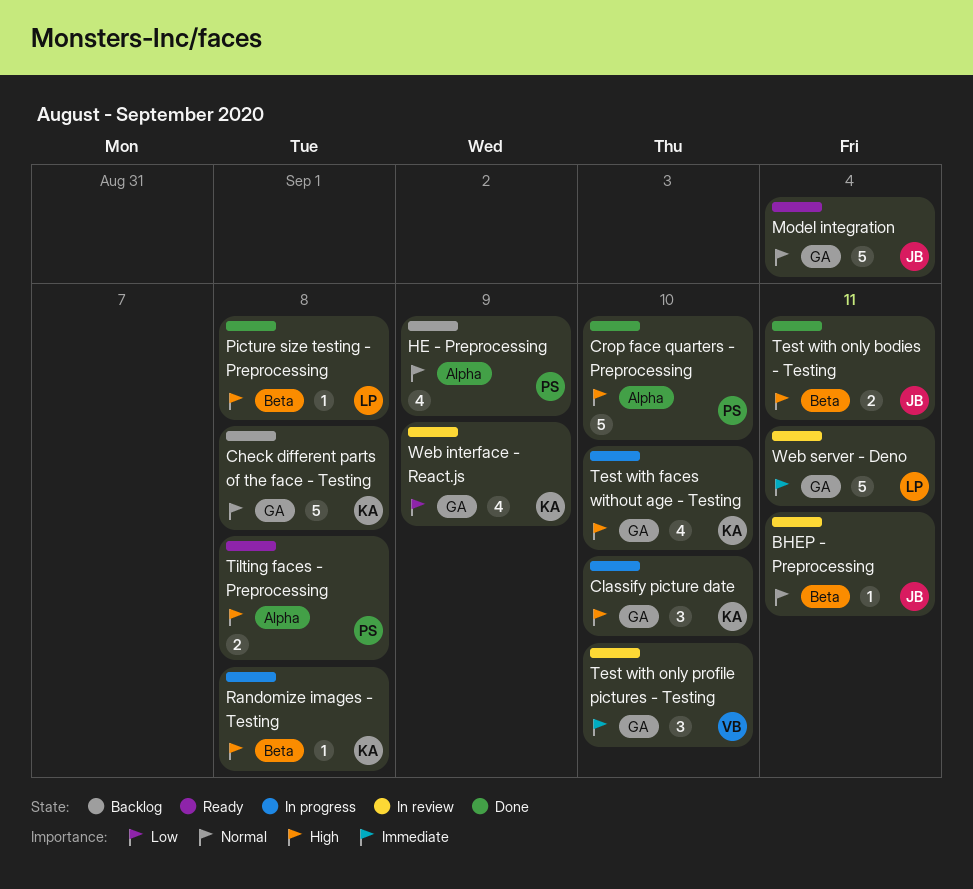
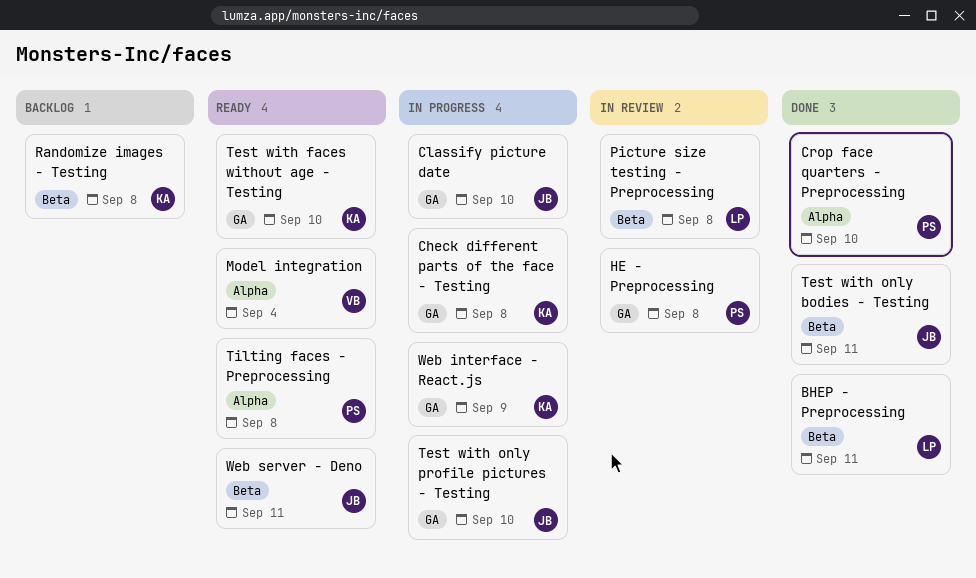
BHEP - Preprocessing, status: In review -> Done
BHEP - Preprocessing, owner: JB -> LP
Check different parts of the face - Testing, status: Backlog -> In progress
Classify picture date, owner: KA -> JB
HE - Preprocessing, status: Backlog -> In review
HE - Preprocessing, label: Alpha -> GA
HE - Preprocessing, due: Sep 9 -> Sep 8
Model integration, owner: JB -> VB
Model integration, label: GA -> Alpha
Picture size testing - Preprocessing, status: Done -> In review
Randomize images - Testing, status: In progress -> Backlog
Test with faces without age - Testing, status: In progress -> Ready
Test with only profile pictures - Testing, status: In review -> In progress
Test with only profile pictures - Testing, owner: VB -> JB
Web interface - React.js, status: In review -> In progress
Web server - Deno, status: In review -> Ready
Web server - Deno, owner: LP -> JB
Web server - Deno, label: GA -> Beta

